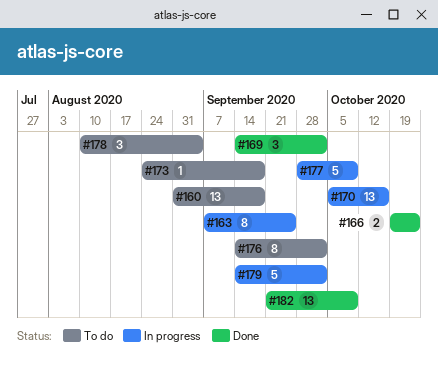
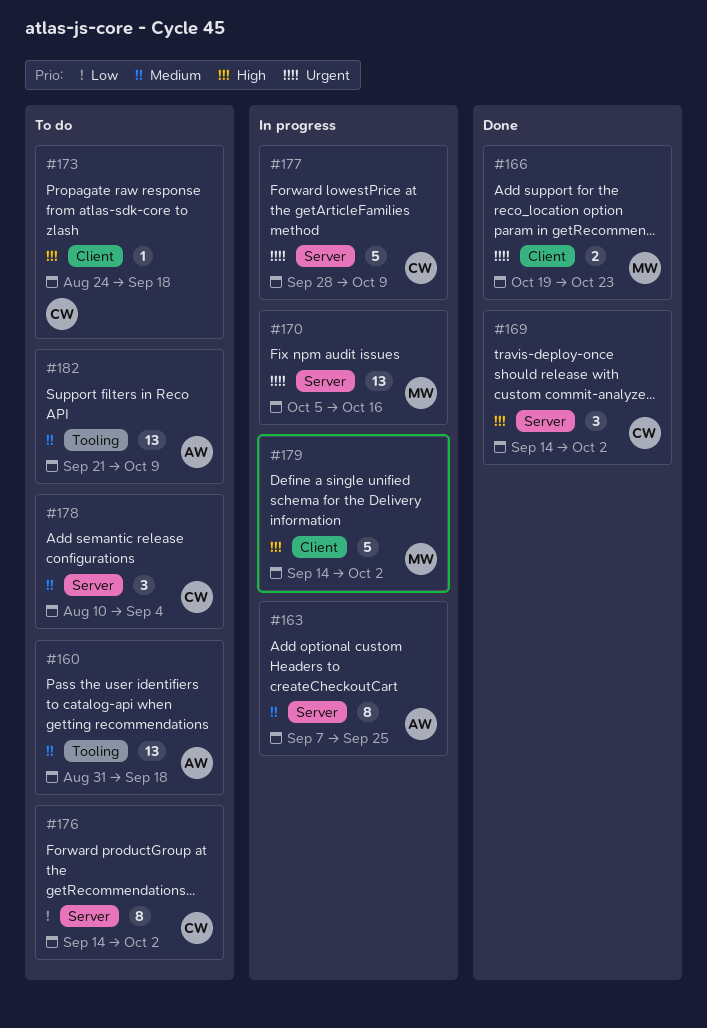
#182, status: Done -> To do

